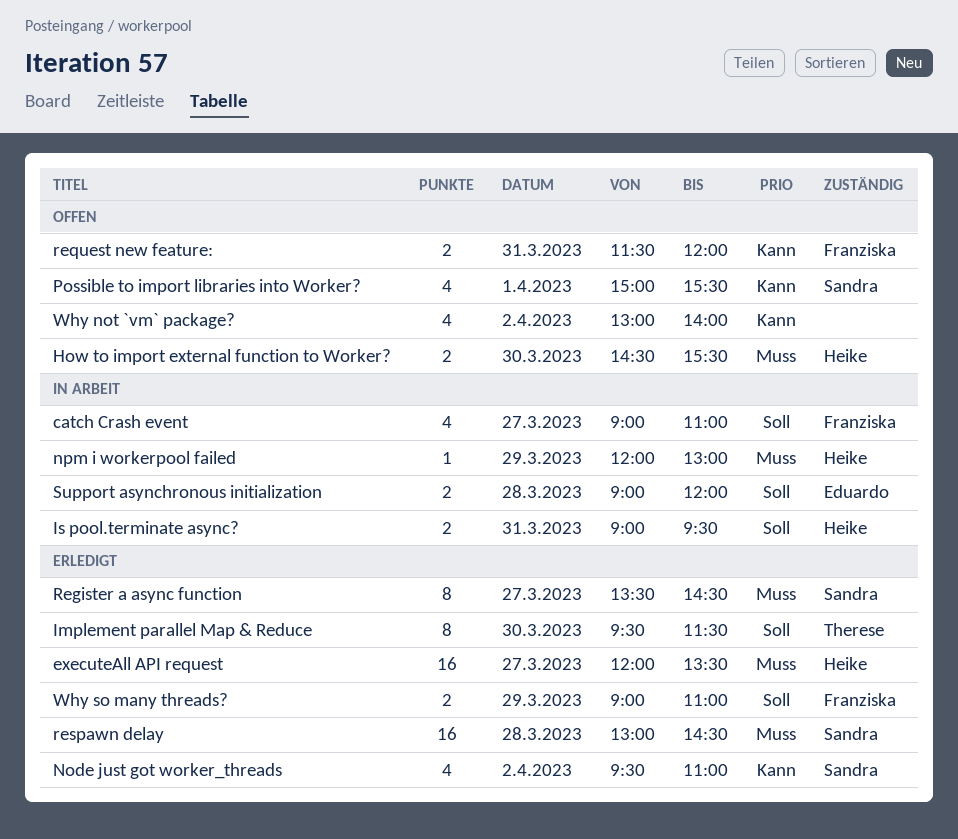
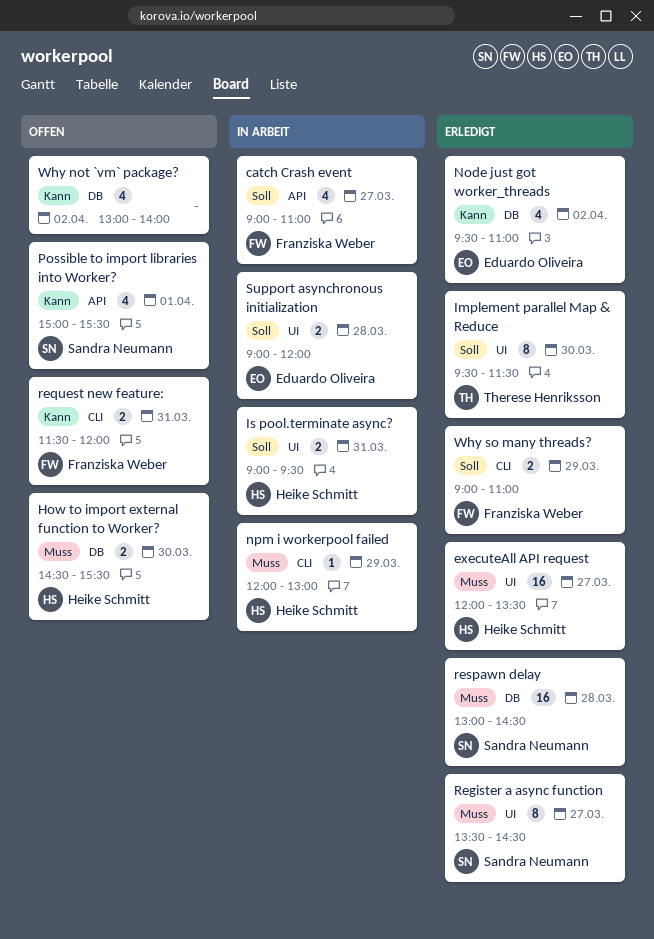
Node just got worker_threads, owner: Sandra Neumann -> Eduardo Oliveira

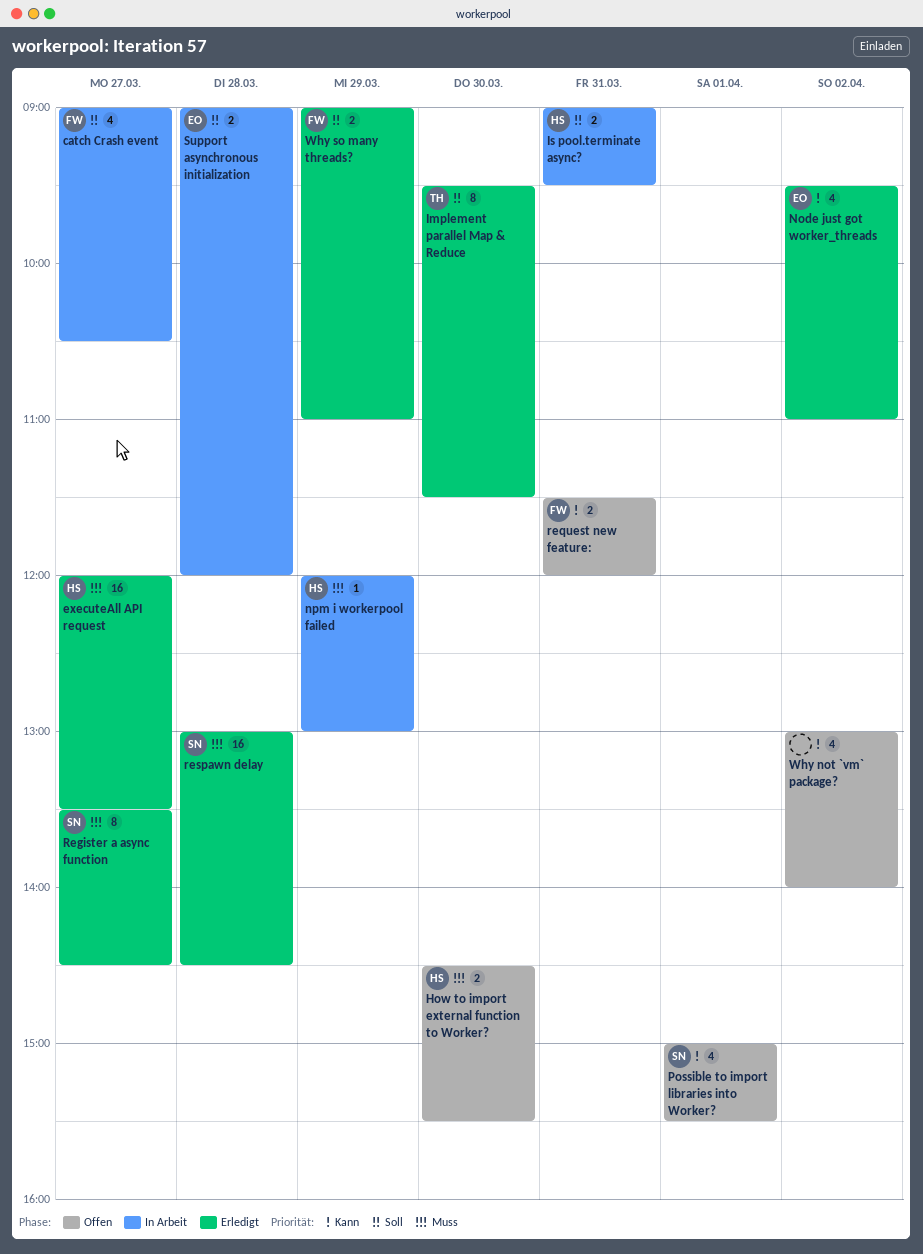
catch Crash event, ends: 11:00 -> 10:30

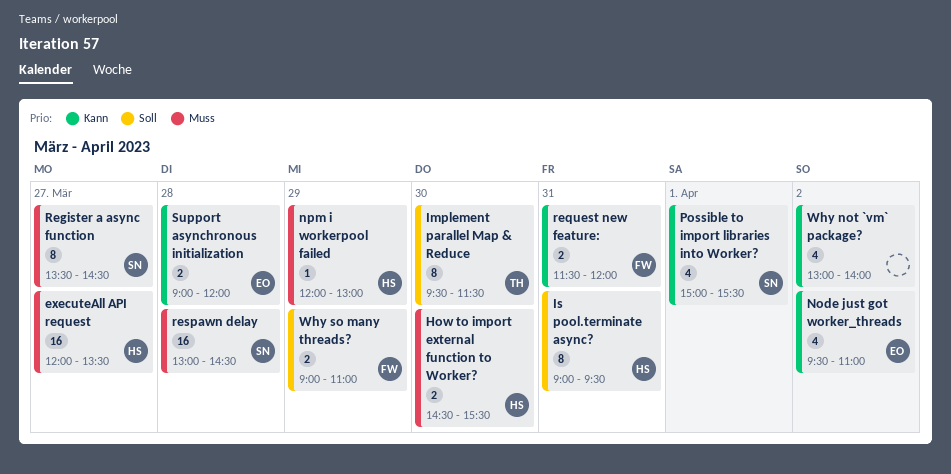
catch Crash event: present -> none
Is pool.terminate async?, estimate: 2 -> 8
Support asynchronous initialization, priority: Soll -> Kann

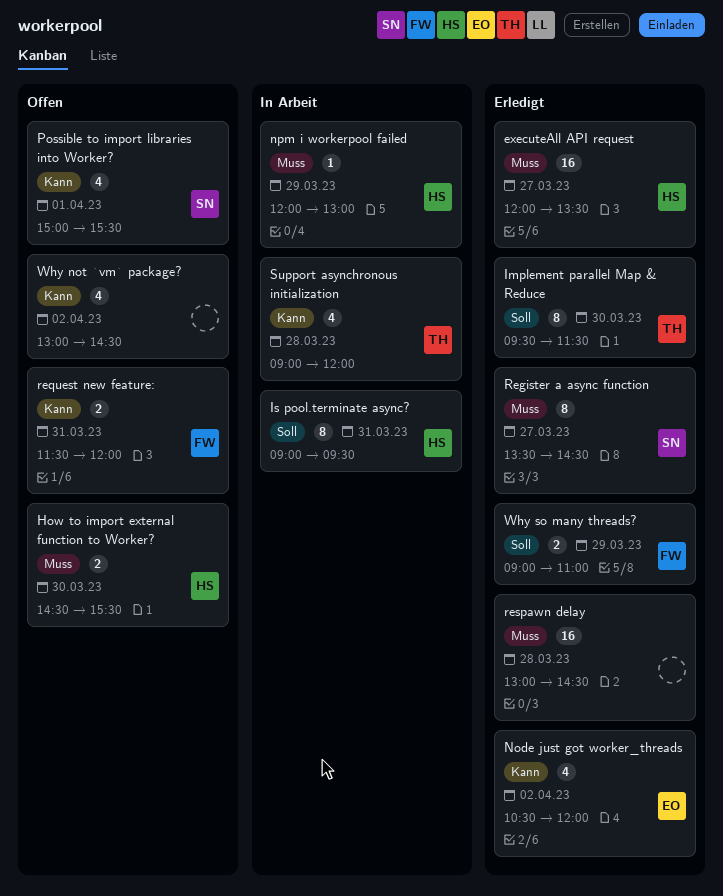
Node just got worker_threads, begins: 09:30 -> 10:30
Node just got worker_threads, ends: 11:00 -> 12:00
respawn delay, owner: SN -> none
Support asynchronous initialization, owner: EO -> TH
Support asynchronous initialization, estimate: 2 -> 4
Why not `vm` package?, ends: 14:00 -> 14:30

